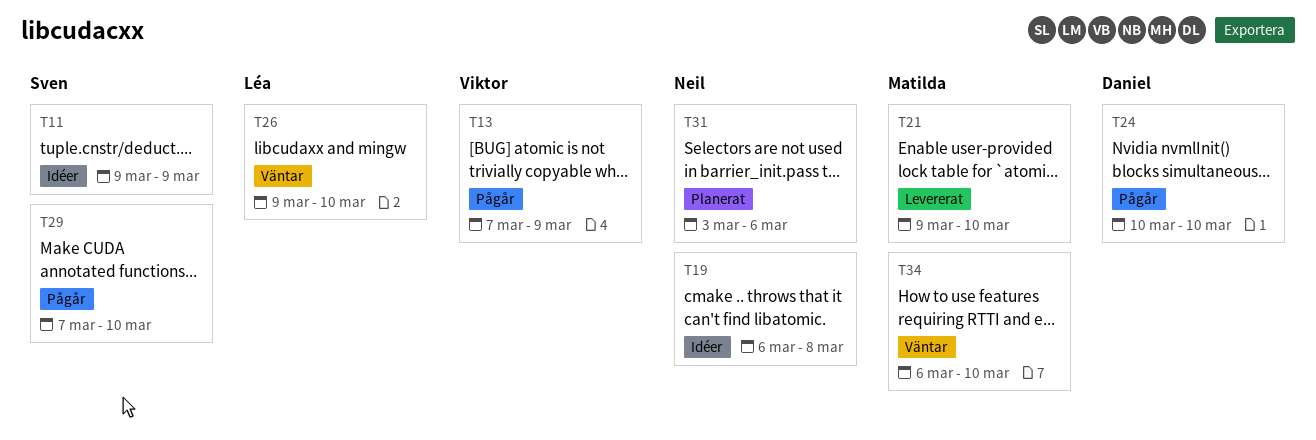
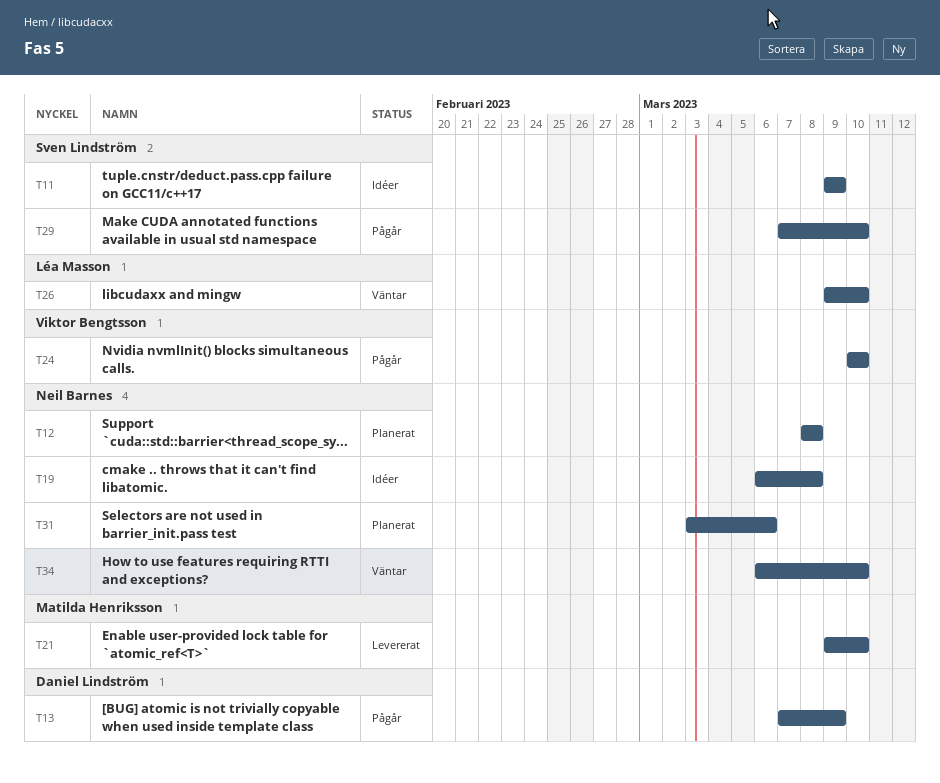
T12: none -> present
T13, owner: Viktor Bengtsson -> Daniel Lindström
T24, owner: Daniel Lindström -> Viktor Bengtsson
T34, owner: Matilda Henriksson -> Neil Barnes

